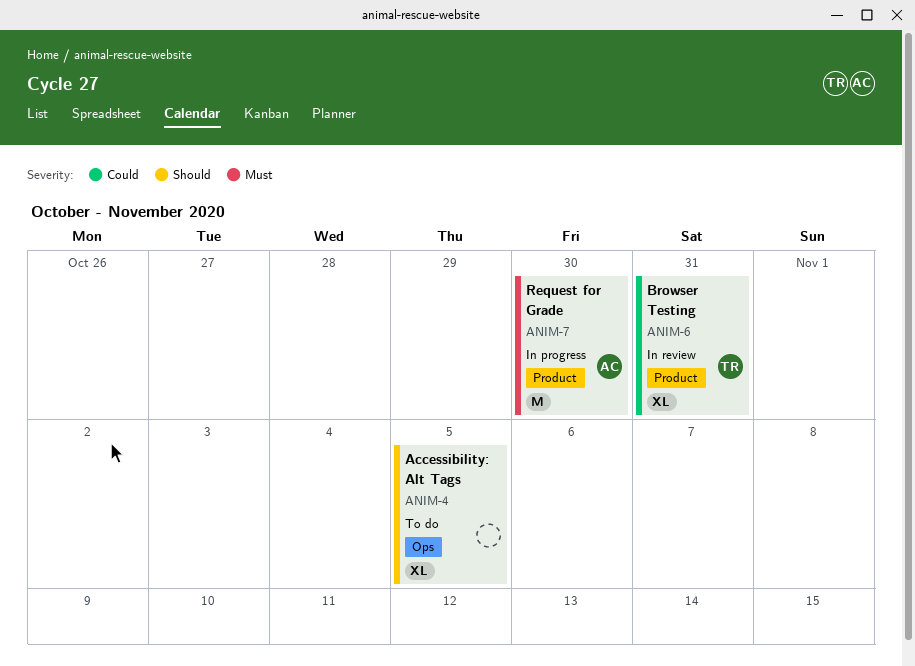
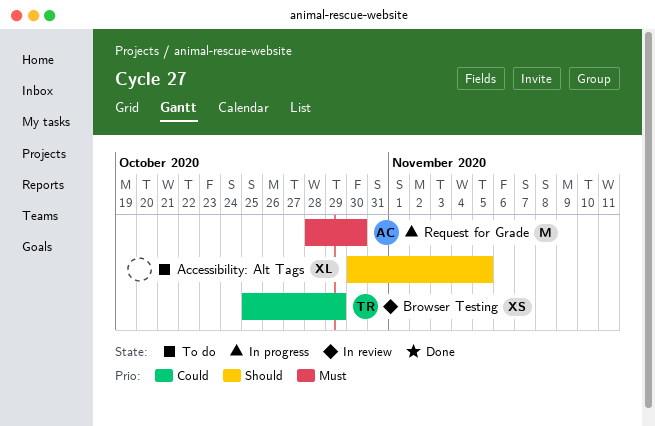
Browser Testing, estimate: XL -> XS
Browser Testing, due: Oct 31 -> Oct 29

